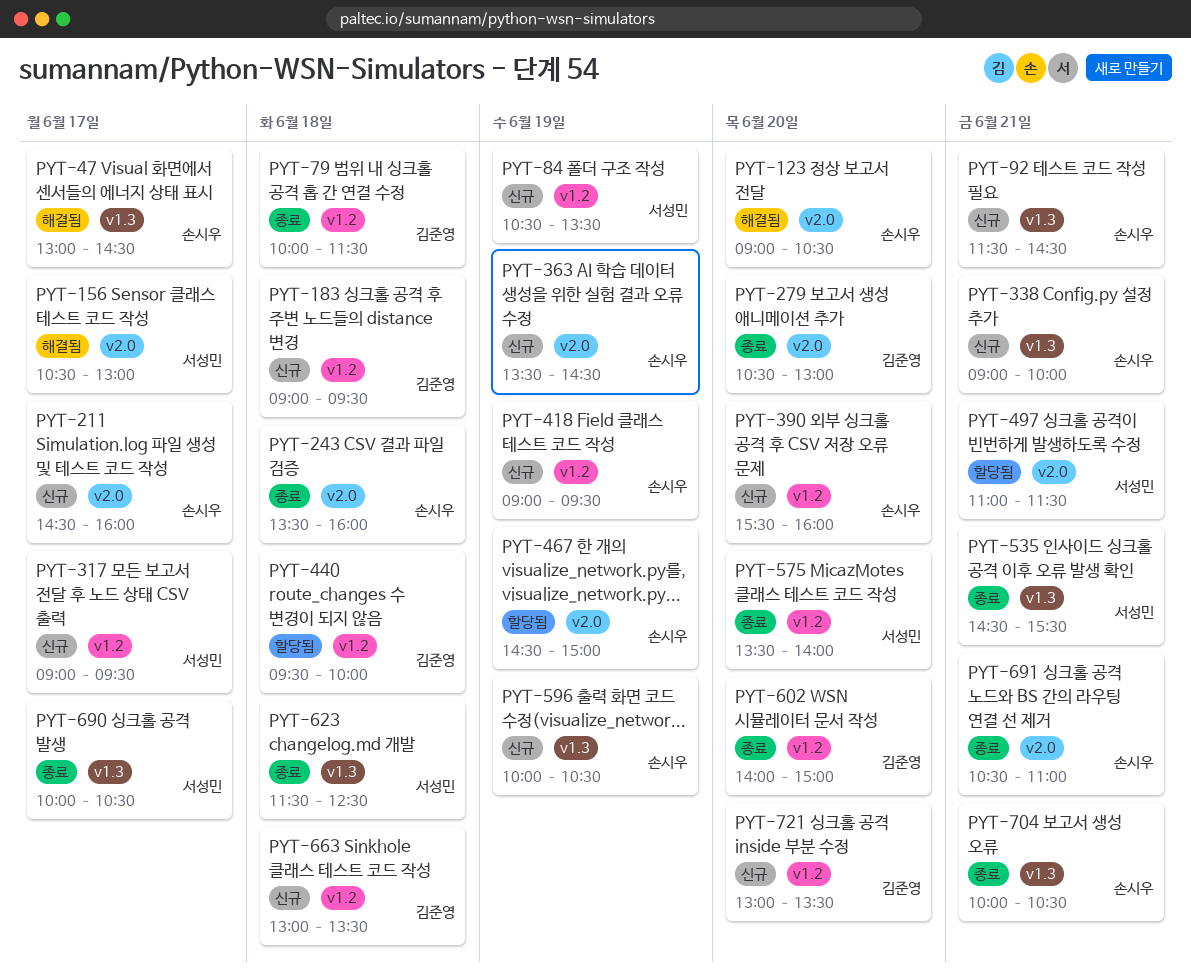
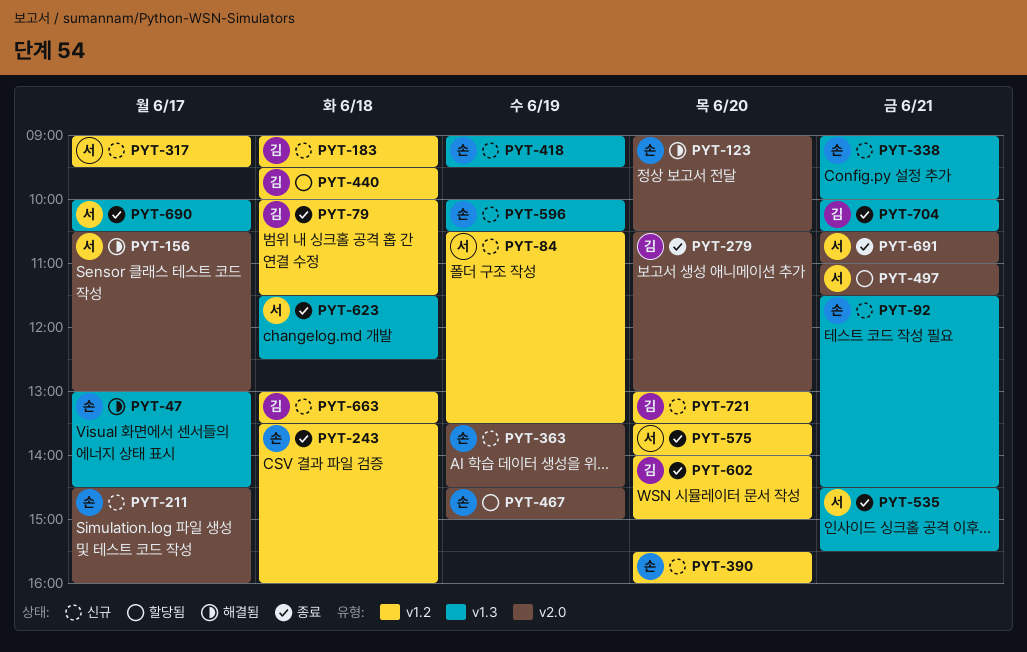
PYT-243, label: v2.0 -> v1.2
PYT-418, label: v1.2 -> v1.3
PYT-691, owner: 손시우 -> 서성민
PYT-704, owner: 손시우 -> 김준영

